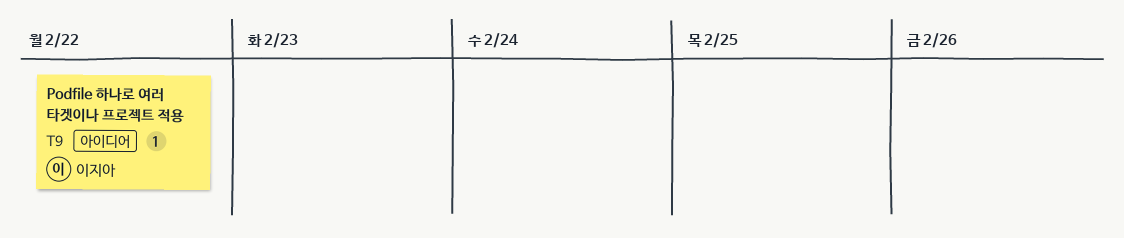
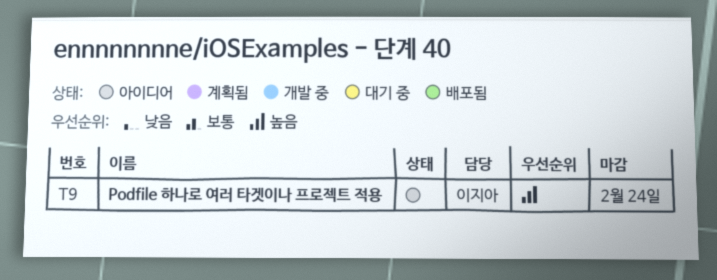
T9, due: Feb 22 -> Feb 24

